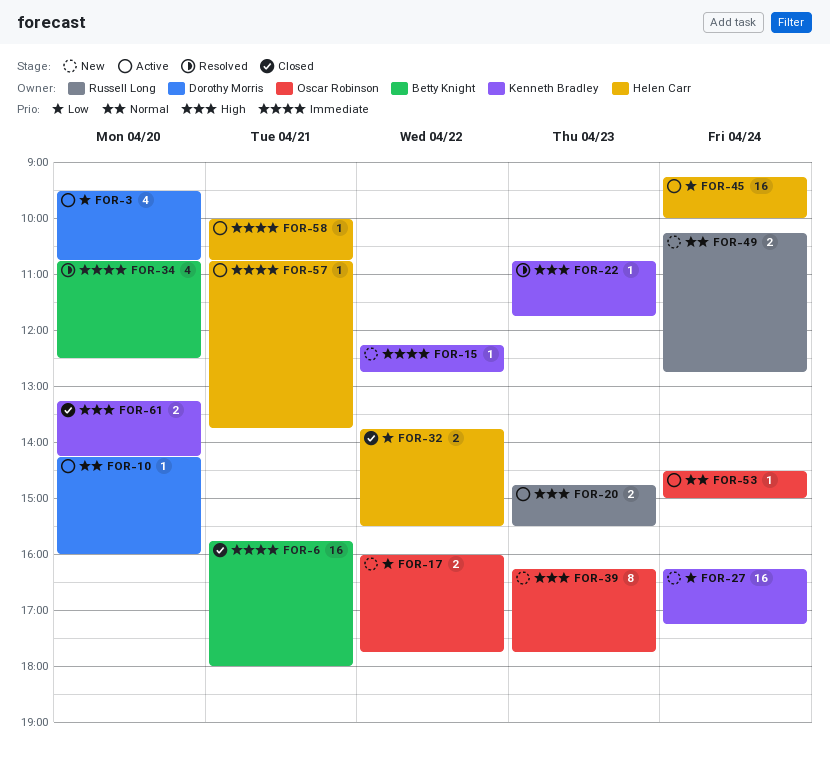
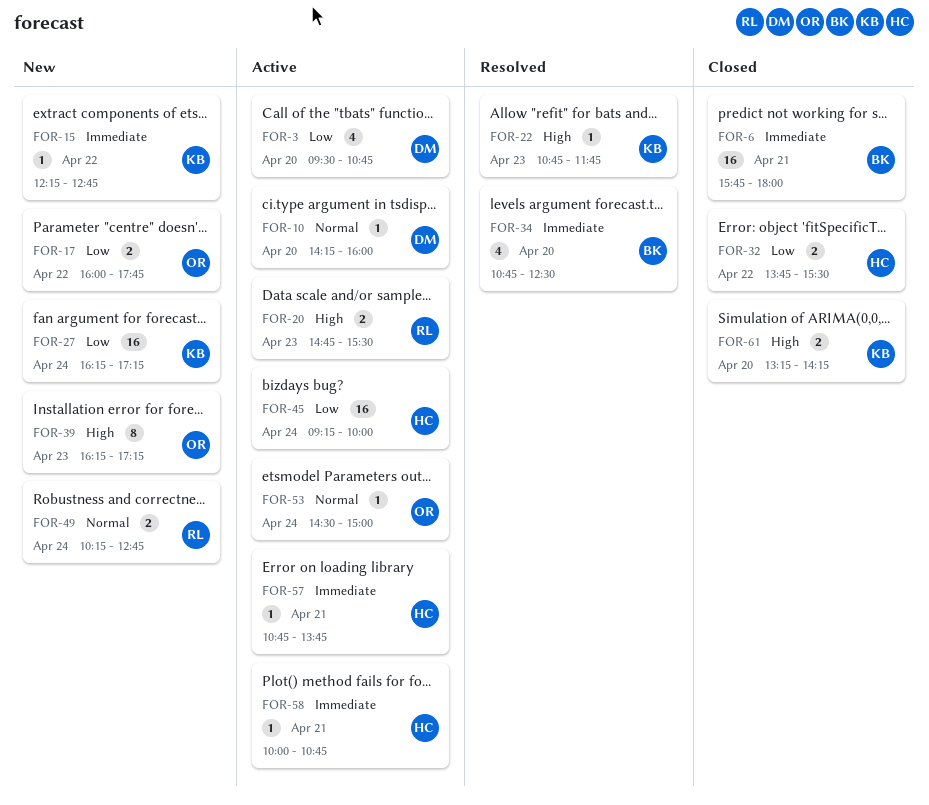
FOR-39, ends: 17:45 -> 17:15

